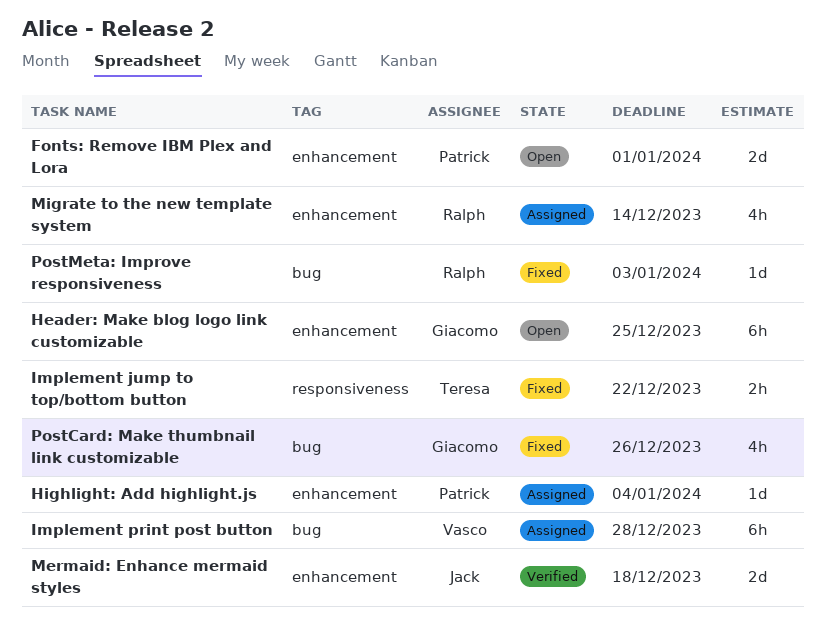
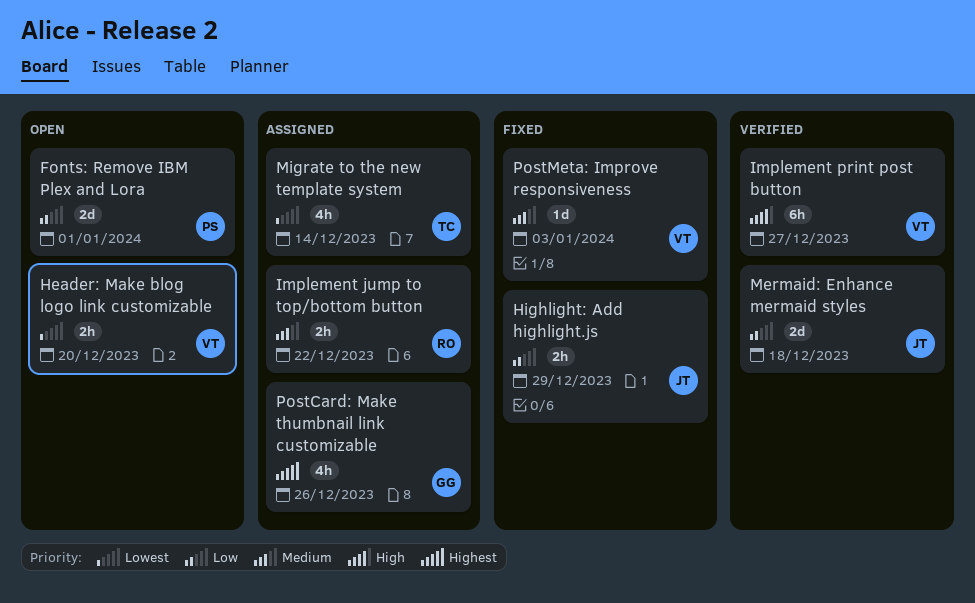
Header: Make blog logo link customizable, owner: Giacomo -> Vasco
Header: Make blog logo link customizable, estimate: 6h -> 2h
Header: Make blog logo link customizable, due: Dec 25 -> Dec 20
Highlight: Add highlight.js, status: Assigned -> Fixed
Highlight: Add highlight.js, owner: Patrick -> Jack
Highlight: Add highlight.js, estimate: 1d -> 2h
Highlight: Add highlight.js, due: Jan 4 -> Dec 29
Implement jump to top/bottom button, status: Fixed -> Assigned
Implement jump to top/bottom button, owner: Teresa -> Ralph
Implement print post button, status: Assigned -> Verified
Implement print post button, due: Dec 28 -> Dec 27
Migrate to the new template system, owner: Ralph -> Teresa
PostCard: Make thumbnail link customizable, status: Fixed -> Assigned
PostMeta: Improve responsiveness, owner: Ralph -> Vasco

